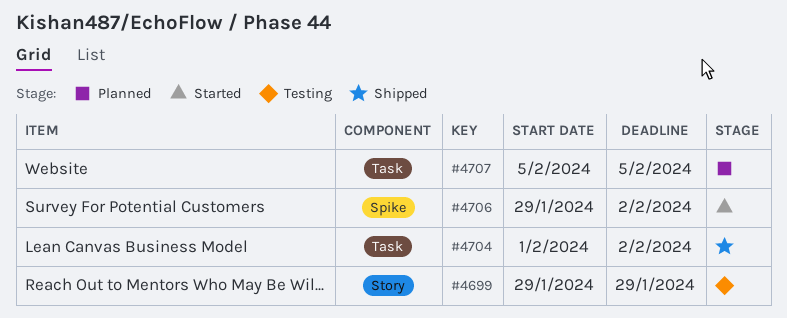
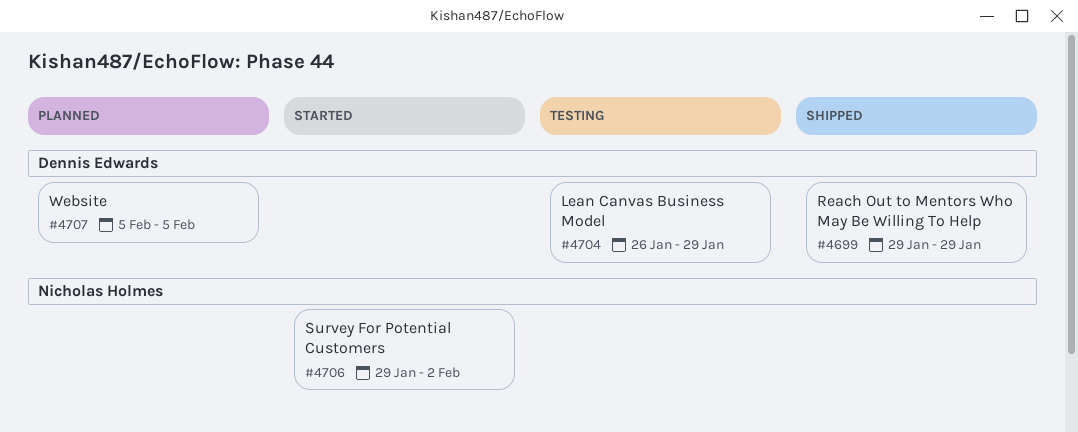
#4699, status: Testing -> Shipped
#4704, status: Shipped -> Testing
#4704, start: Feb 1 -> Jan 26
#4704, due: Feb 2 -> Jan 29

